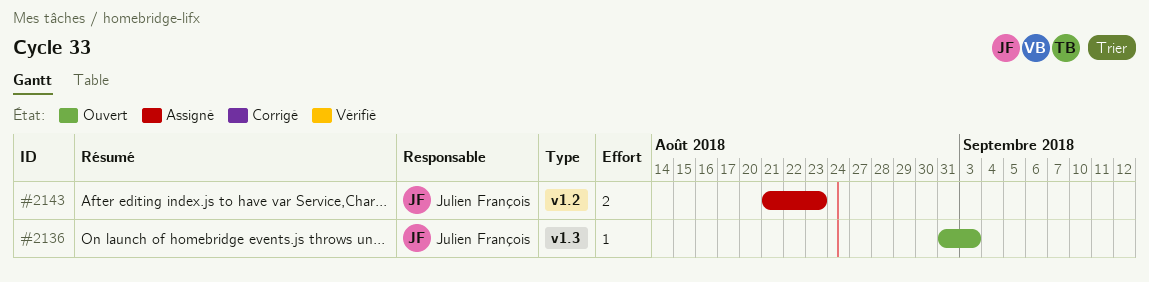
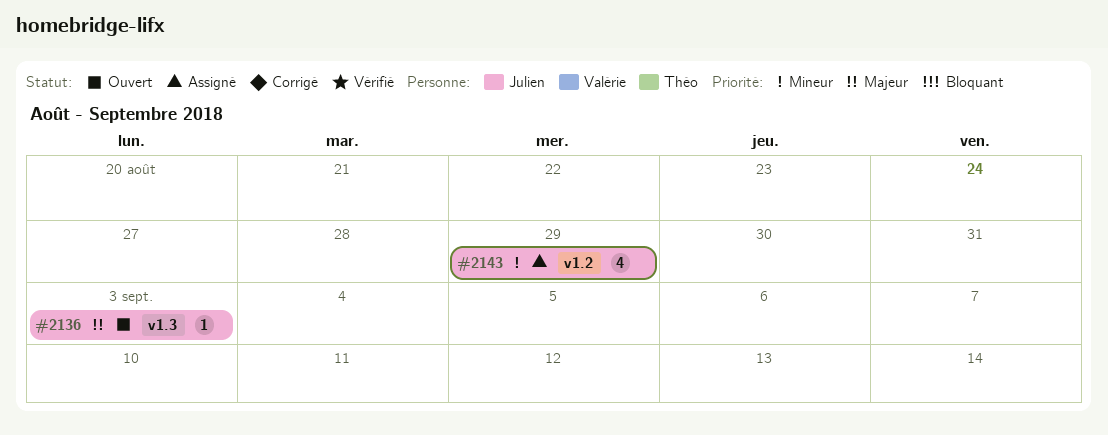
#2143, estimate: 2 -> 4
#2143, due: Aug 23 -> Aug 29

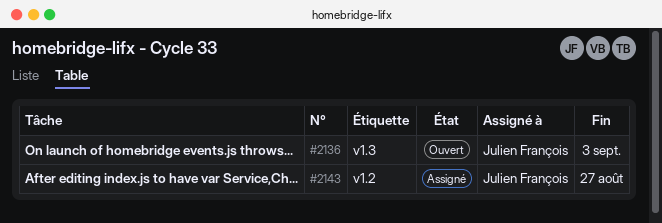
#2143, due: Aug 29 -> Aug 27

